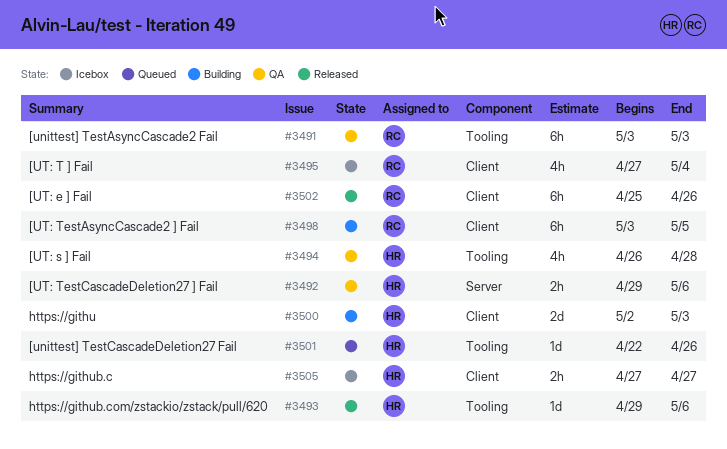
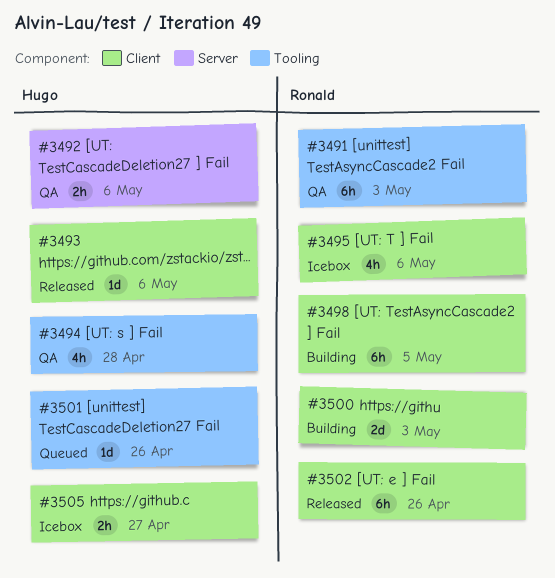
#3493, label: Tooling -> Client
#3495, due: May 4 -> May 6
#3500, owner: Hugo -> Ronald

